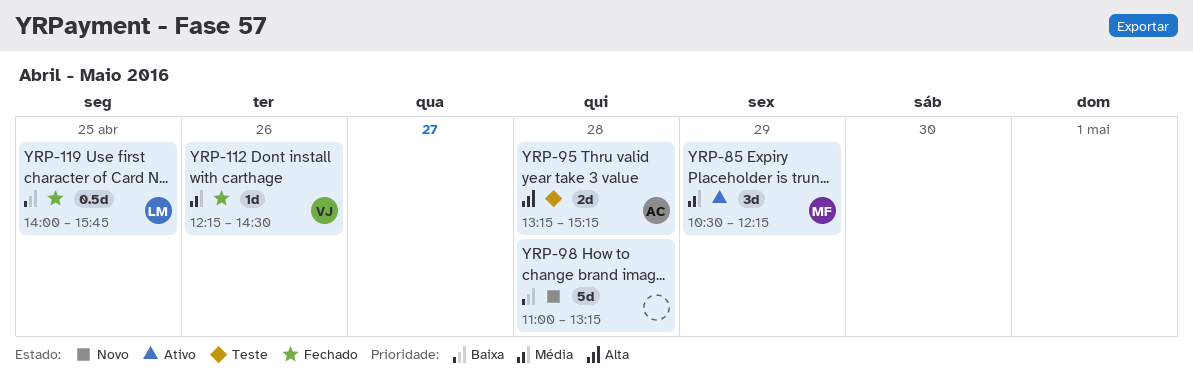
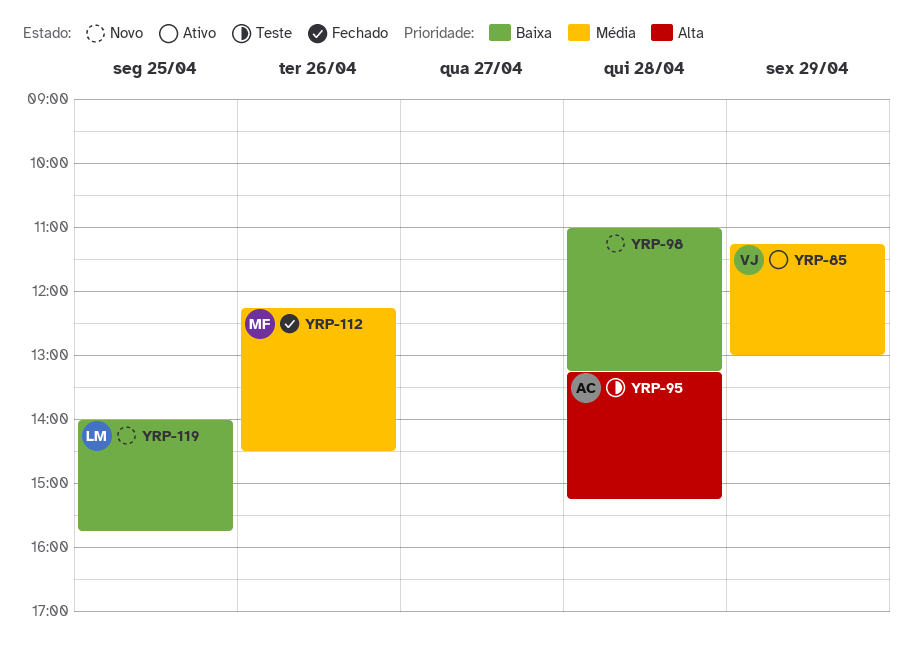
YRP-85, owner: MF -> VJ
YRP-85, begins: 10:30 -> 11:15
YRP-85, ends: 12:15 -> 13:00
YRP-112, owner: VJ -> MF
YRP-119, status: Fechado -> Novo

